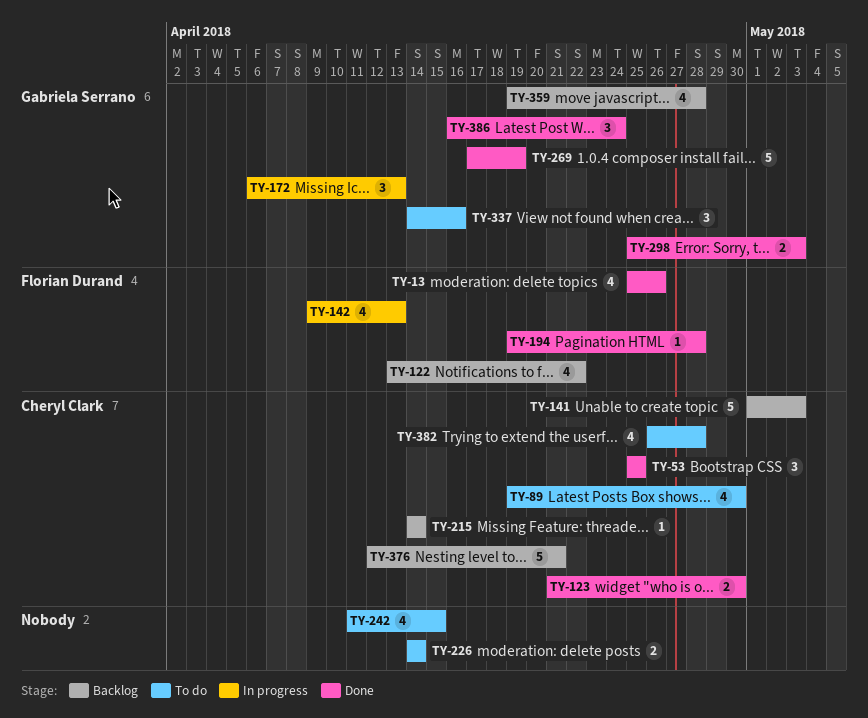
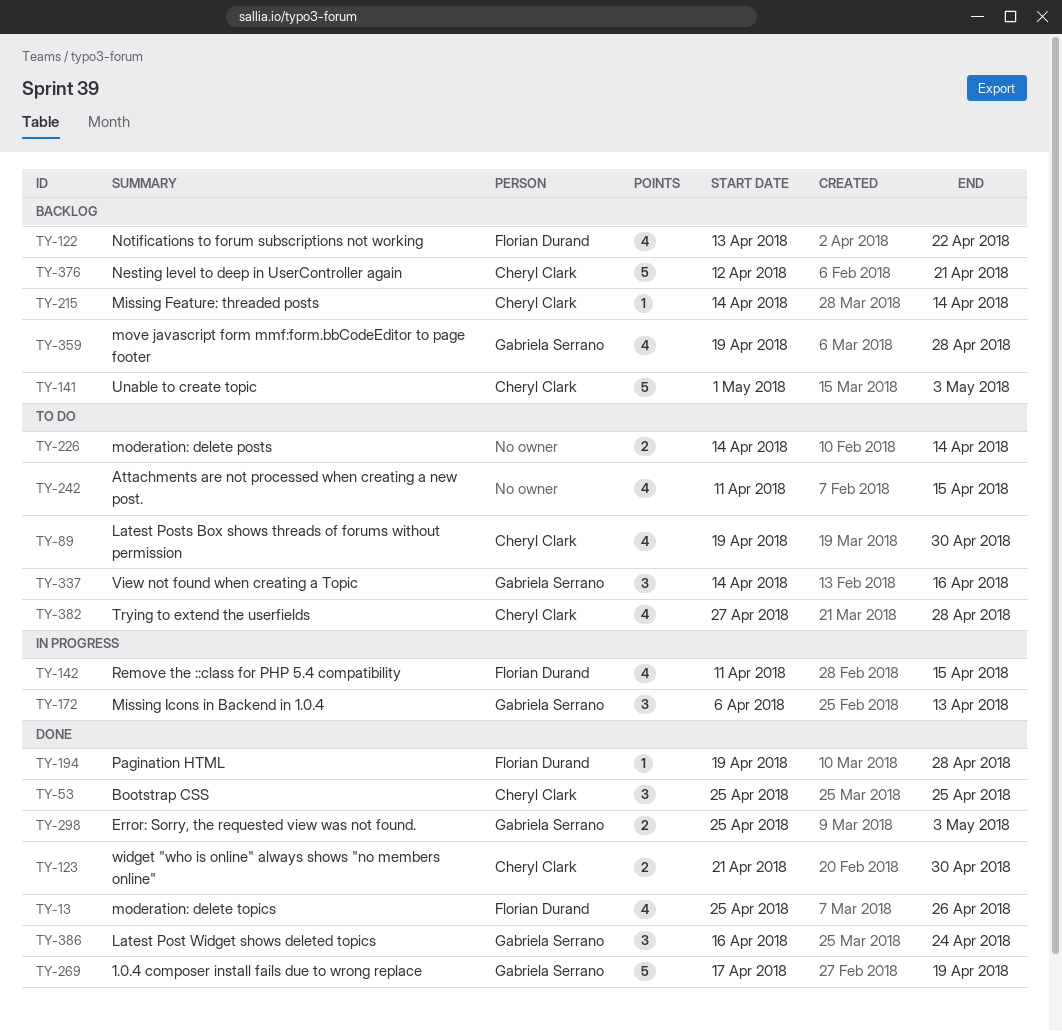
TY-142, start: Apr 9 -> Apr 11
TY-142, due: Apr 13 -> Apr 15
TY-382, start: Apr 26 -> Apr 27

